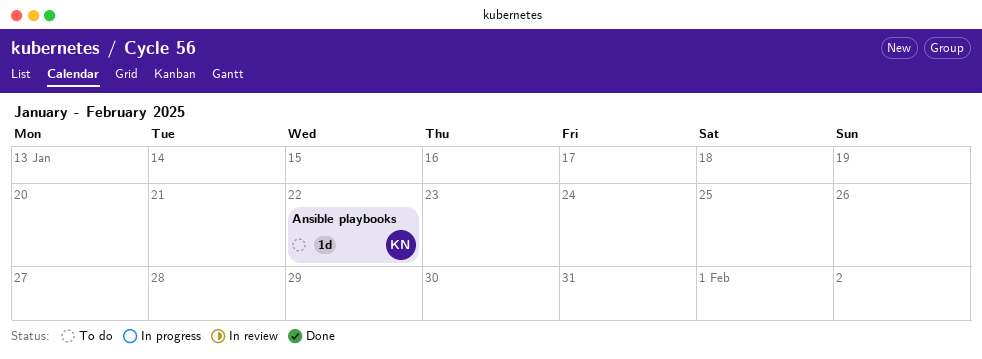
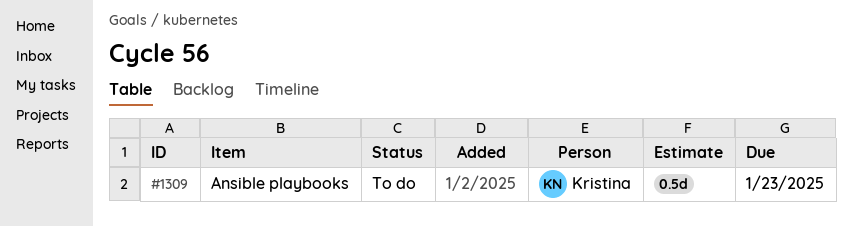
Ansible playbooks, estimate: 1d -> 0.5d
Ansible playbooks, due: Jan 22 -> Jan 23

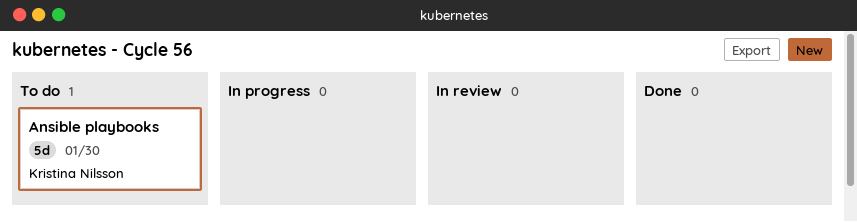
Ansible playbooks, estimate: 0.5d -> 5d
Ansible playbooks, due: Jan 23 -> Jan 30

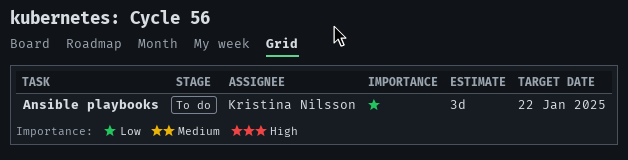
Ansible playbooks, estimate: 5d -> 3d
Ansible playbooks, due: Jan 30 -> Jan 22

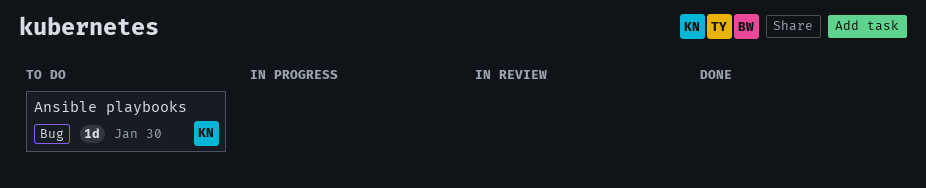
Ansible playbooks, estimate: 3d -> 1d
Ansible playbooks, due: Jan 22 -> Jan 30

